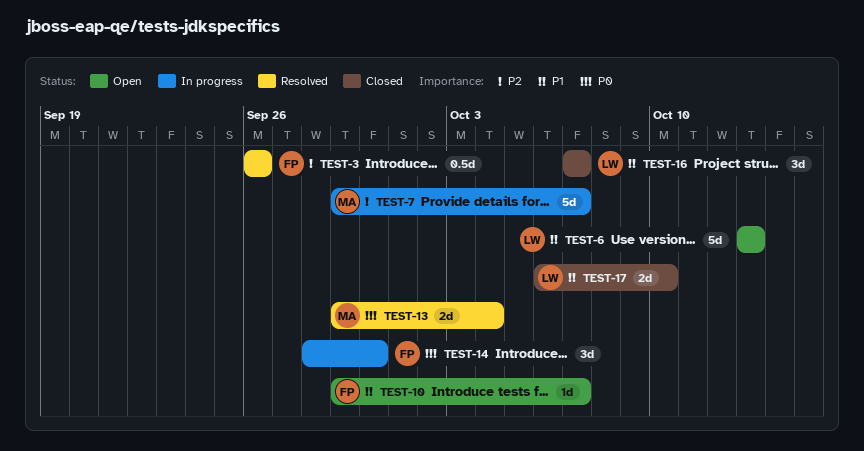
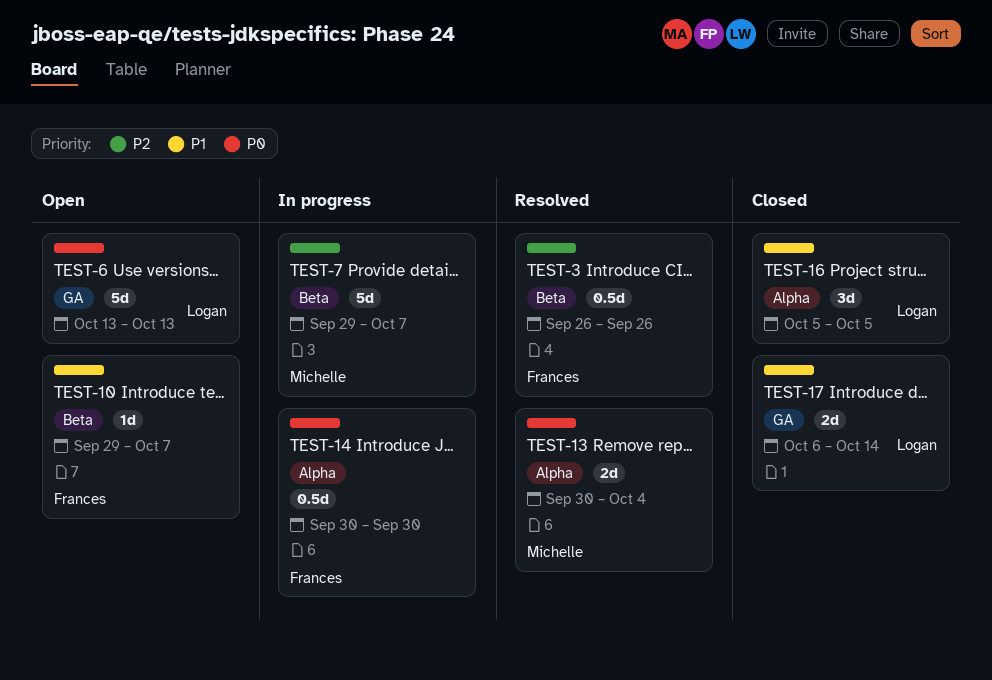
TEST-6, priority: P1 -> P0
TEST-13, start: Sep 29 -> Sep 30
TEST-14, estimate: 3d -> 0.5d
TEST-14, start: Sep 28 -> Sep 30
TEST-16, start: Oct 7 -> Oct 5
TEST-16, due: Oct 7 -> Oct 5
TEST-17, due: Oct 10 -> Oct 14

